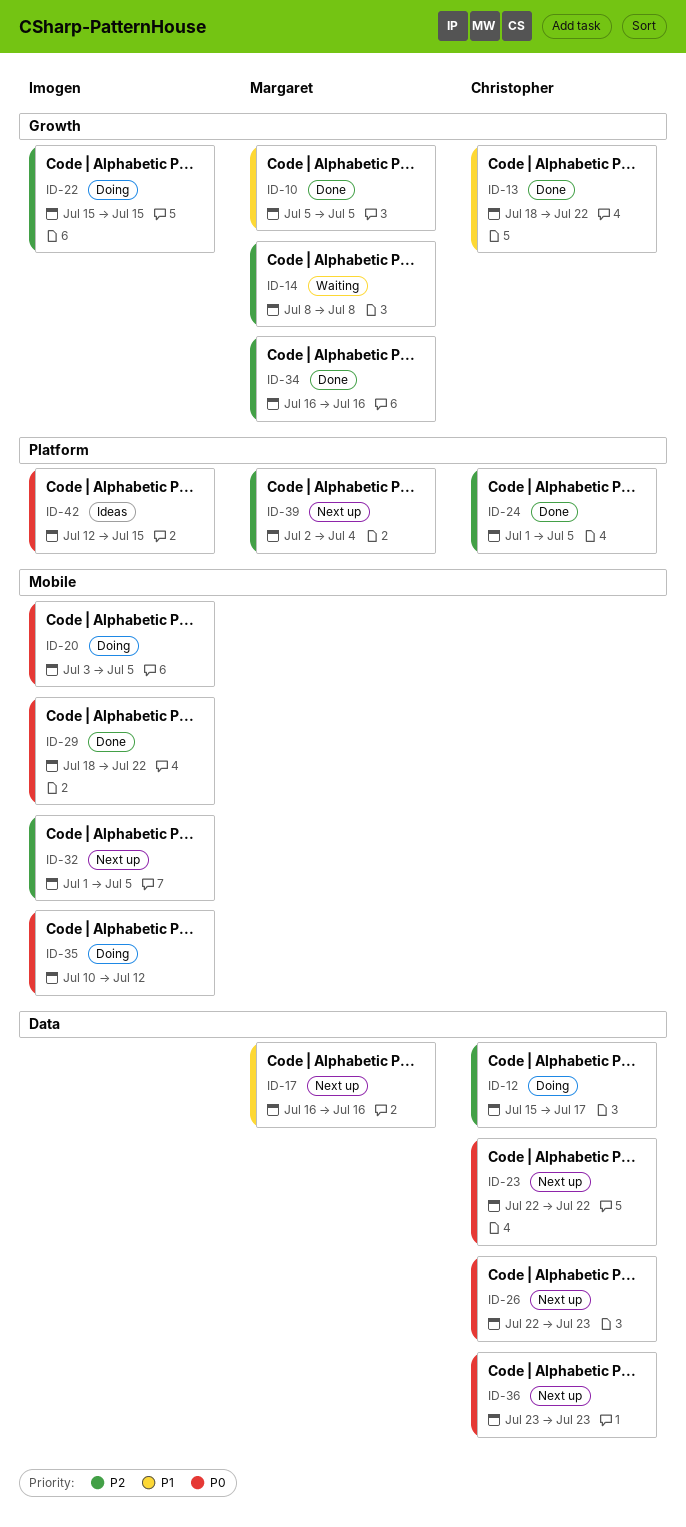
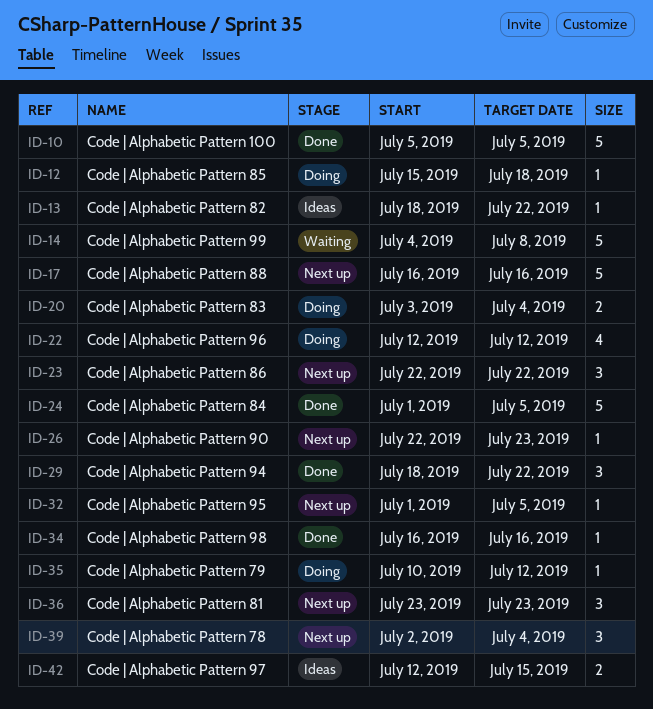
ID-12, due: Jul 17 -> Jul 18
ID-13, status: Done -> Ideas
ID-14, start: Jul 8 -> Jul 4
ID-20, due: Jul 5 -> Jul 4
ID-22, start: Jul 15 -> Jul 12
ID-22, due: Jul 15 -> Jul 12

